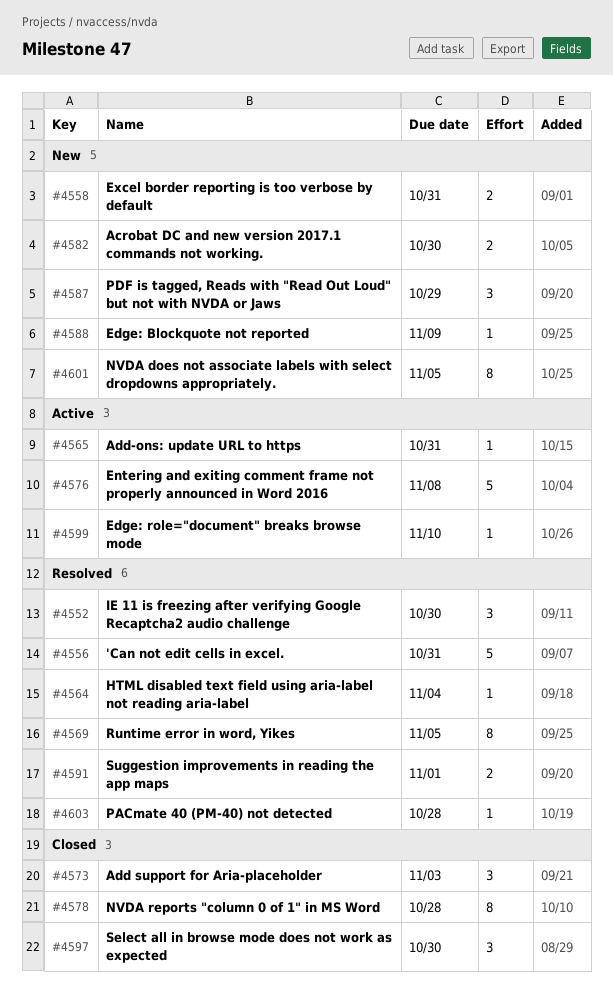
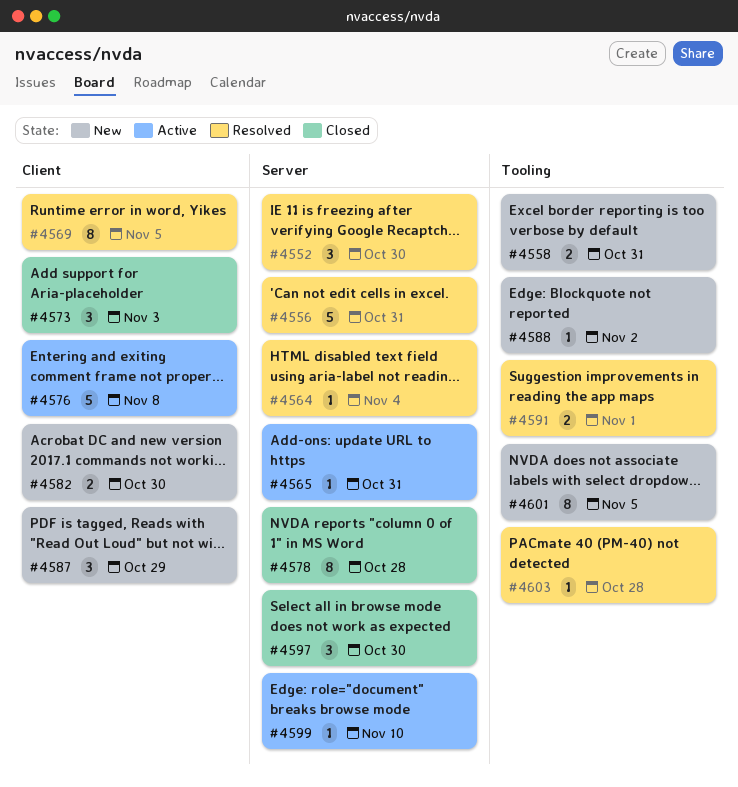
#4588, due: Nov 9 -> Nov 2

